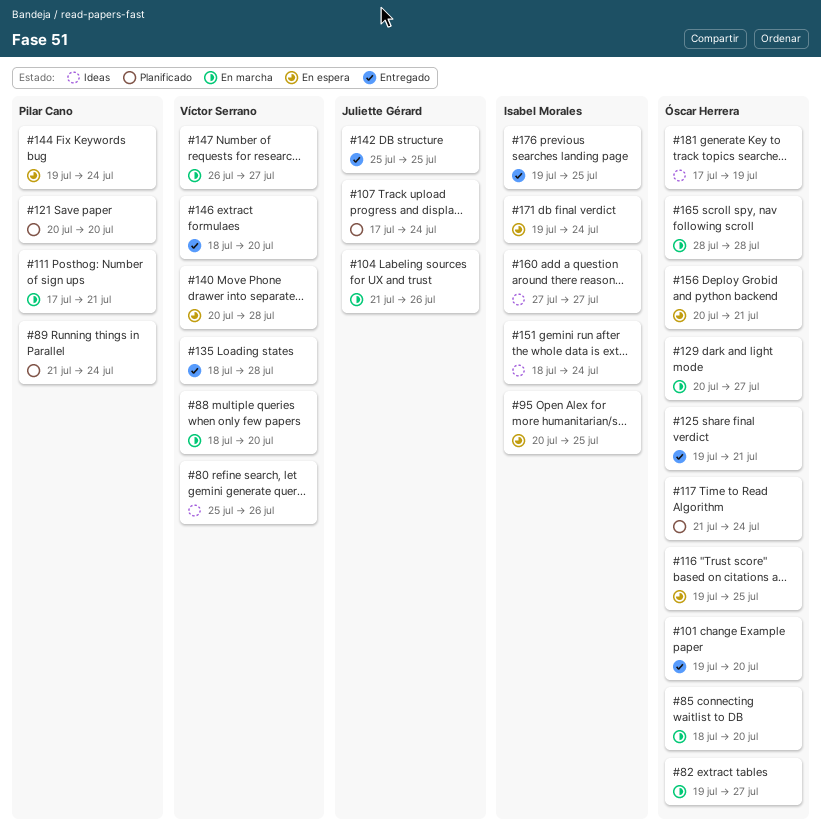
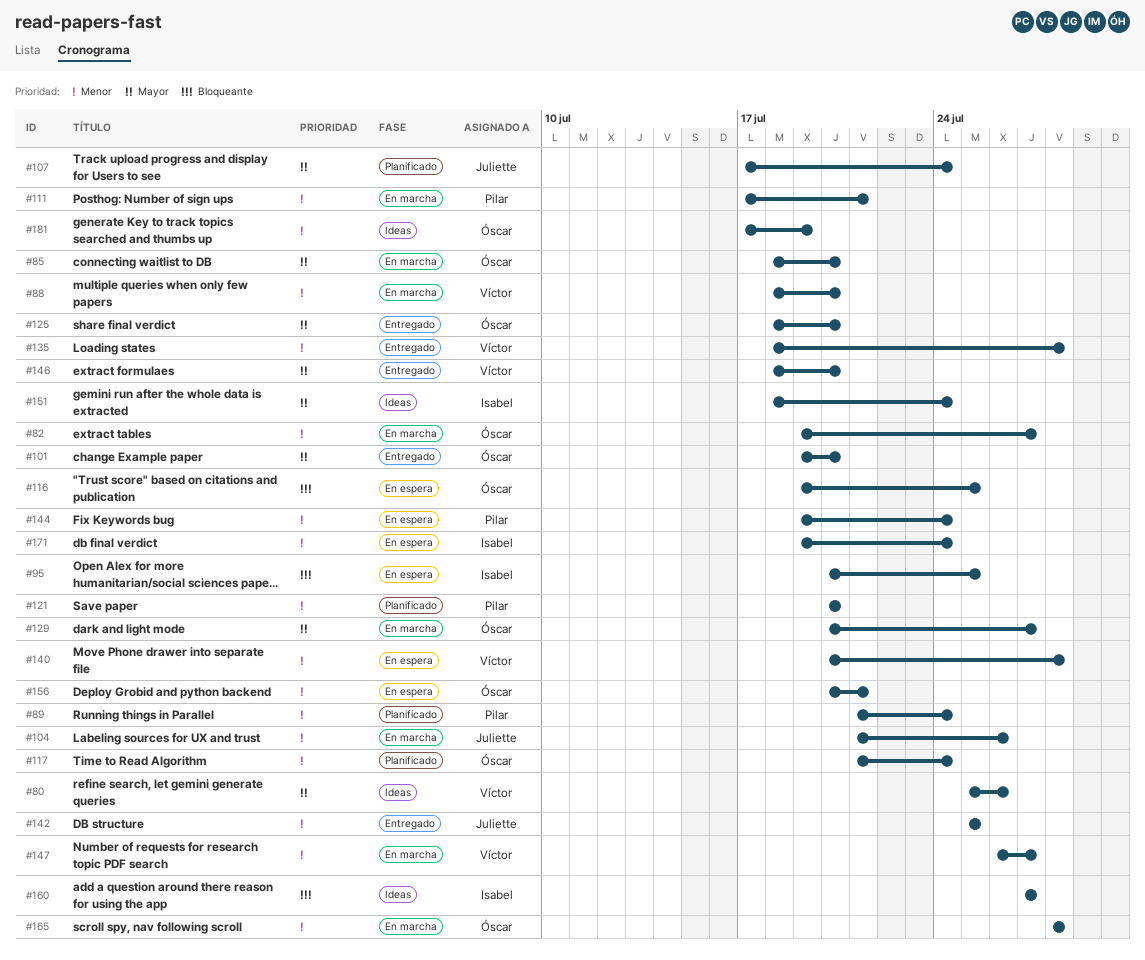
#125, start: Jul 19 -> Jul 18
#125, due: Jul 21 -> Jul 20
#176: present -> none

